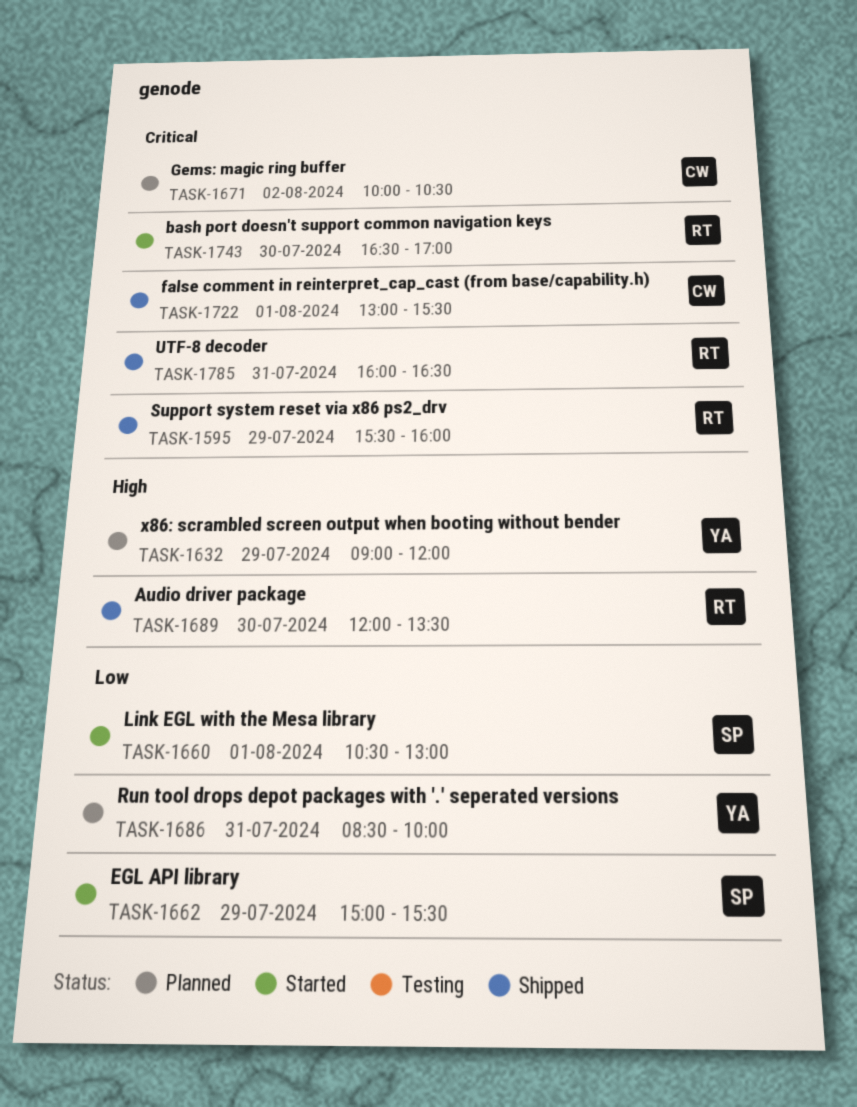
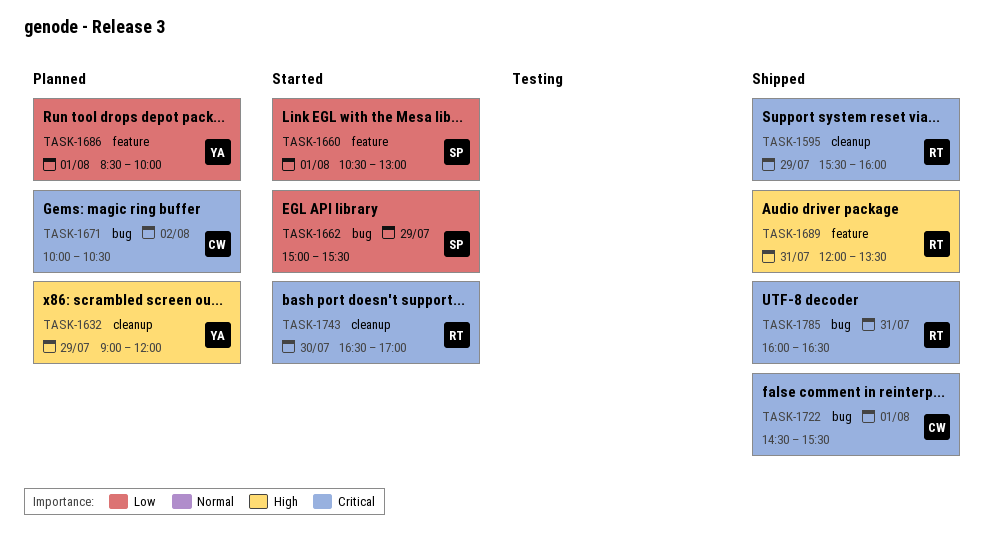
TASK-1686, day: Jul 31 -> Aug 1
TASK-1689, day: Jul 30 -> Jul 31
TASK-1722, begins: 13:00 -> 14:30

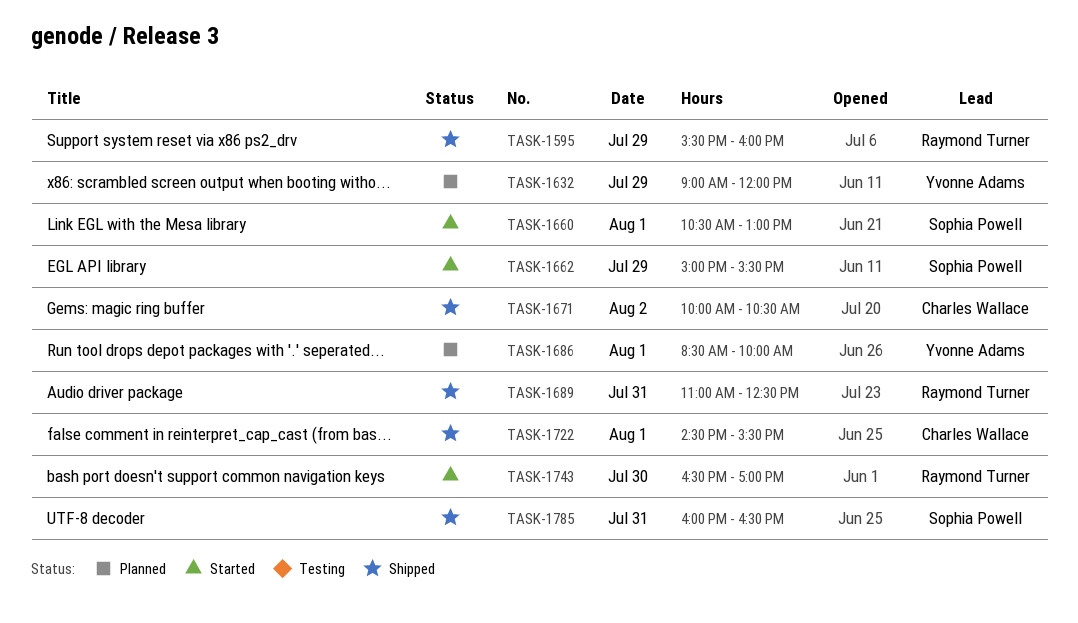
TASK-1671, status: Planned -> Shipped
TASK-1689, begins: 12:00 -> 11:00
TASK-1689, ends: 13:30 -> 12:30
TASK-1785, owner: Raymond Turner -> Sophia Powell

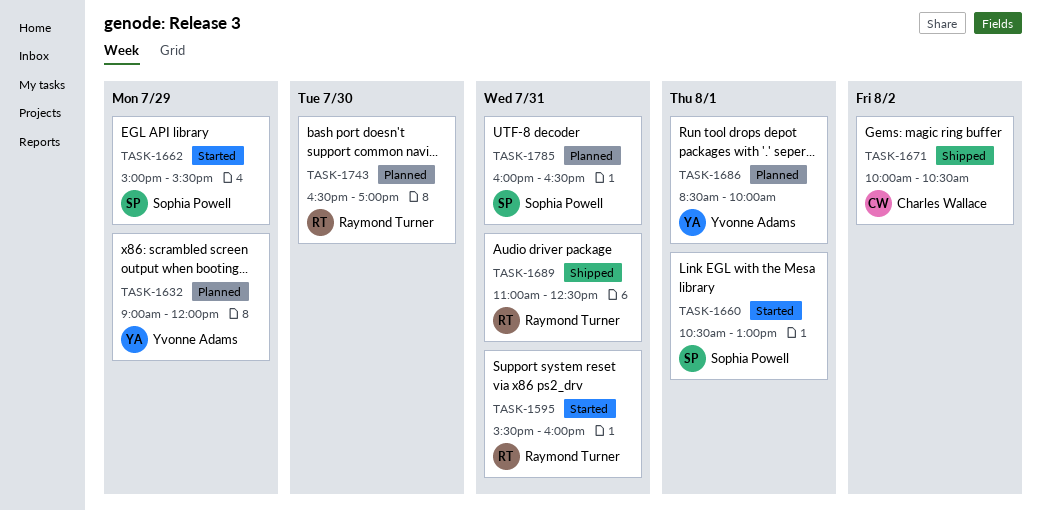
TASK-1595, status: Shipped -> Started
TASK-1595, day: Jul 29 -> Jul 31
TASK-1722: present -> none
TASK-1743, status: Started -> Planned
TASK-1785, status: Shipped -> Planned

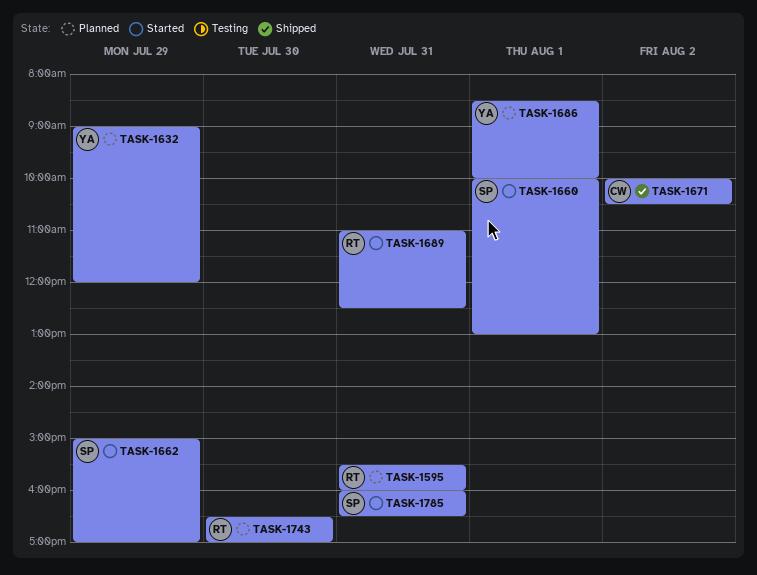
TASK-1595, status: Started -> Planned
TASK-1660, begins: 10:30 -> 10:00
TASK-1662, ends: 15:30 -> 17:00
TASK-1689, status: Shipped -> Started
TASK-1785, status: Planned -> Started

